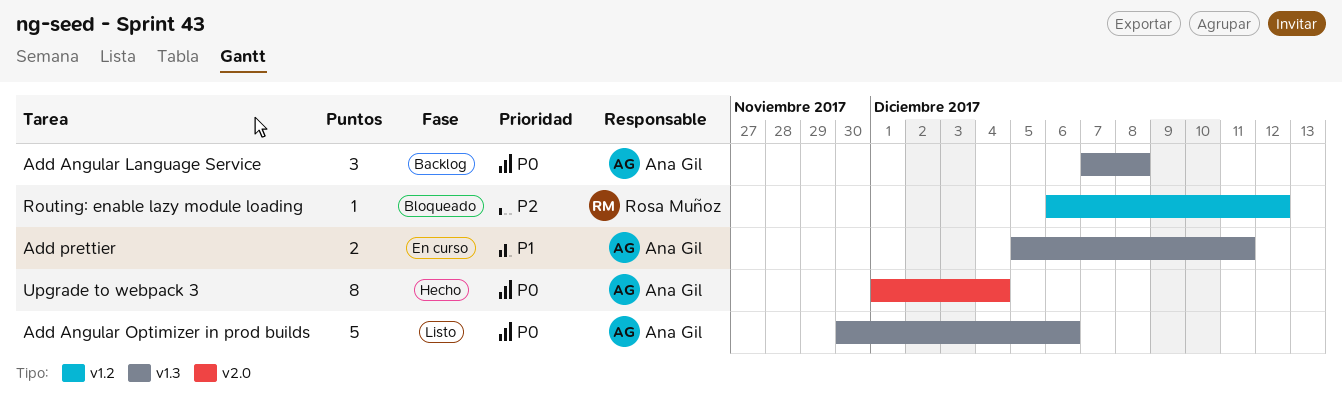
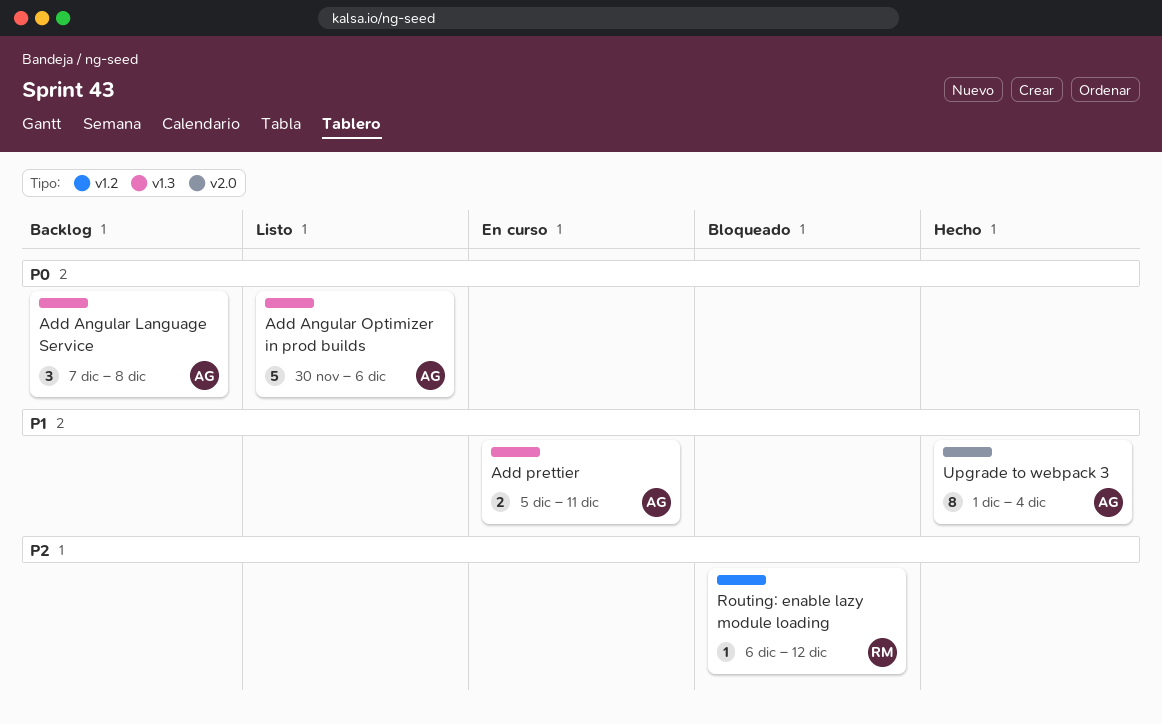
Upgrade to webpack 3, priority: P0 -> P1

